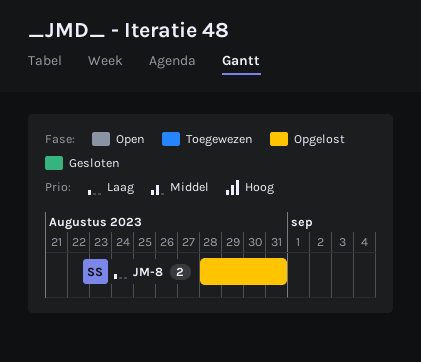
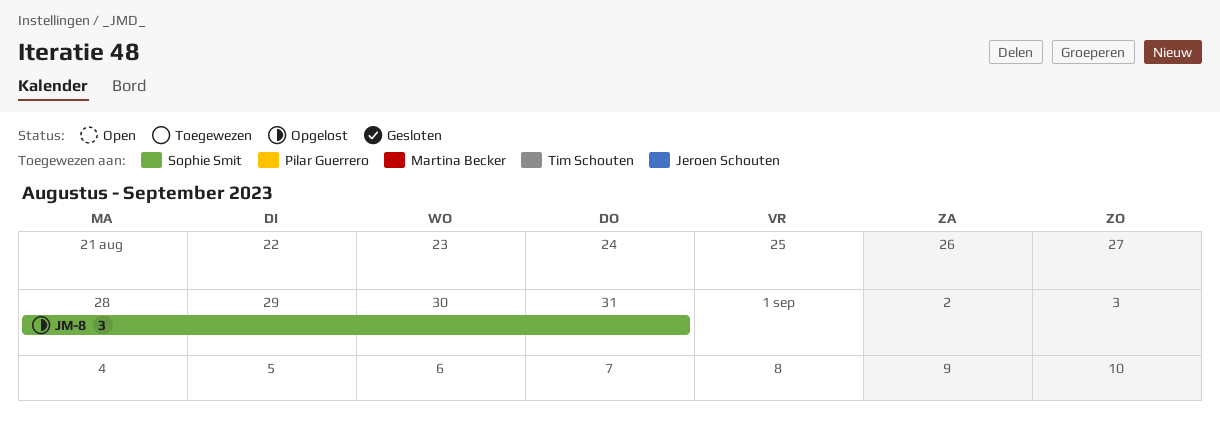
JM-8, estimate: 2 -> 3

